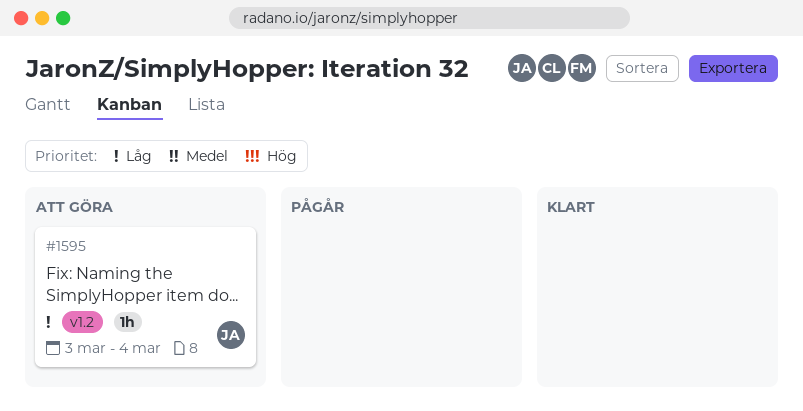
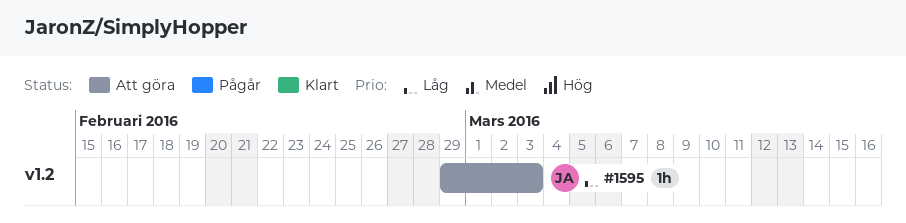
#1595, start: Mar 3 -> Feb 29
#1595, due: Mar 4 -> Mar 3

